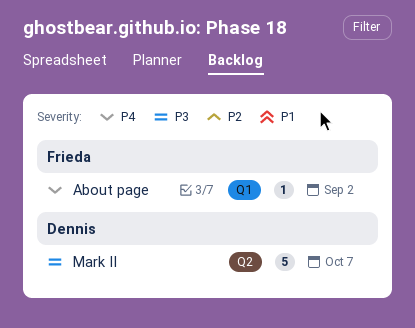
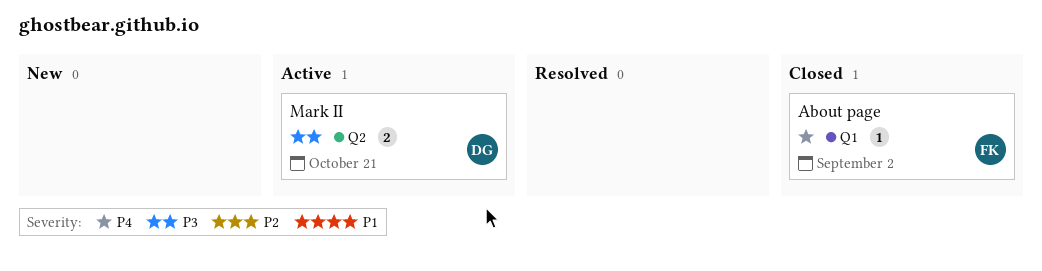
Mark II, estimate: 5 -> 2
Mark II, due: Oct 7 -> Oct 21

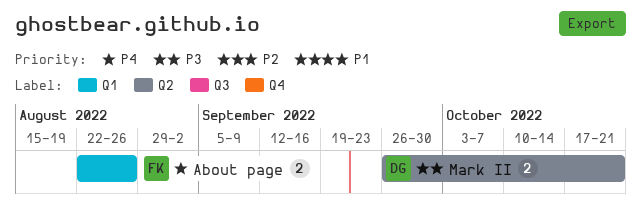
About page, estimate: 1 -> 2
About page, due: Sep 2 -> Aug 26

